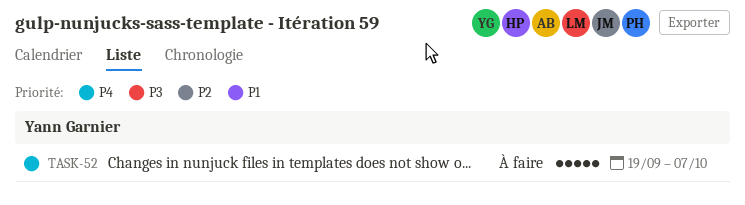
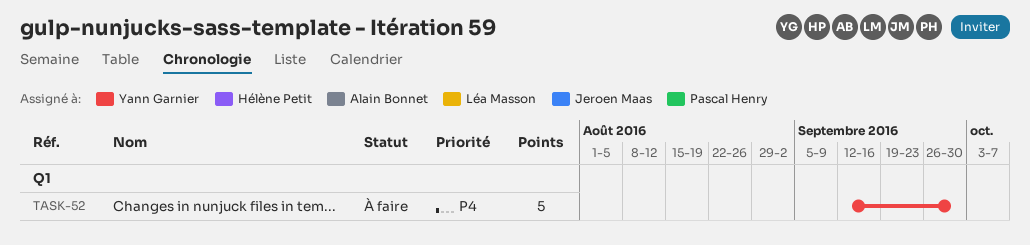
TASK-52, start: Sep 19 -> Sep 12
TASK-52, due: Oct 7 -> Sep 30

